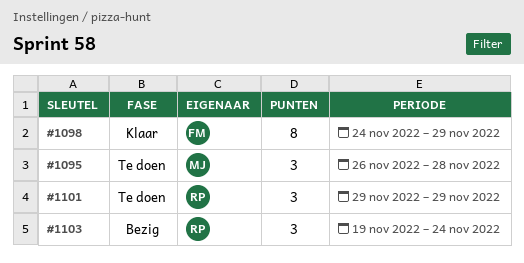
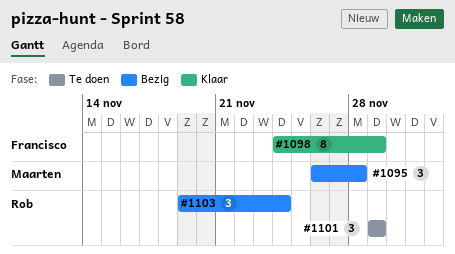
#1095, status: Te doen -> Bezig

